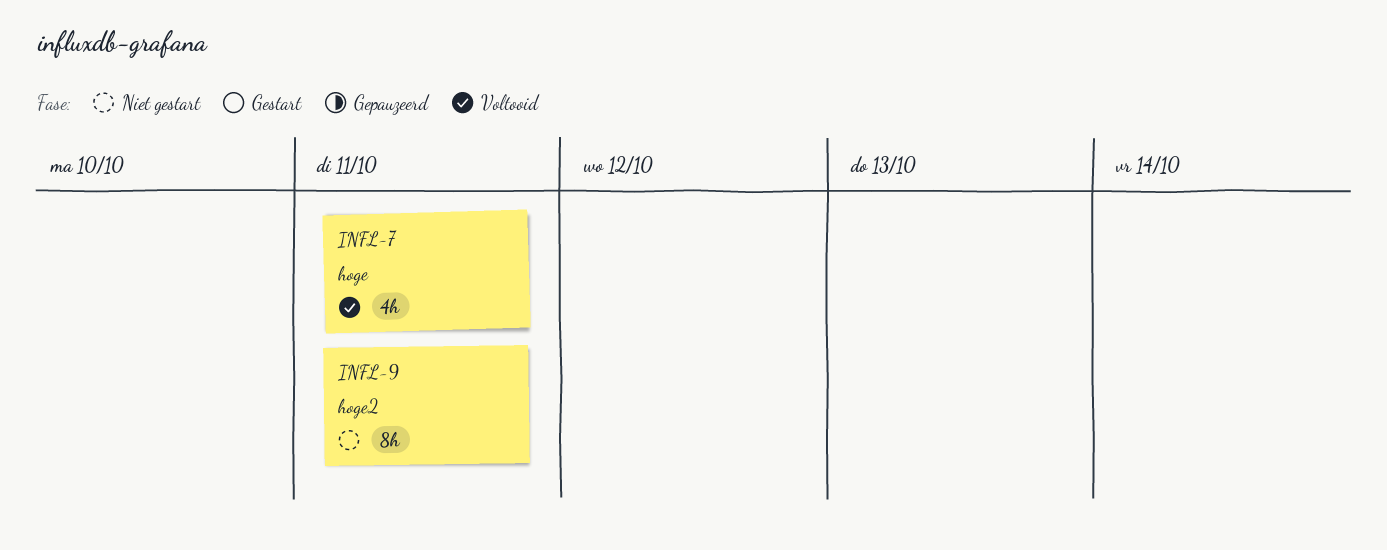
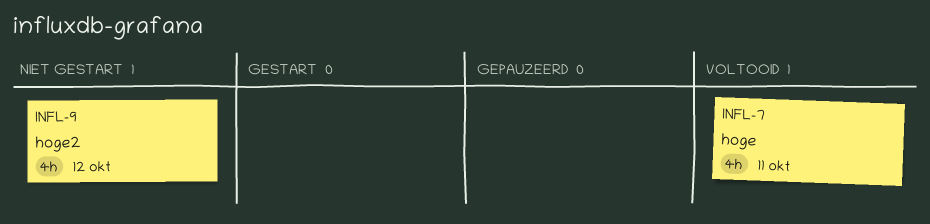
INFL-9, estimate: 8h -> 4h
INFL-9, due: Oct 11 -> Oct 12

